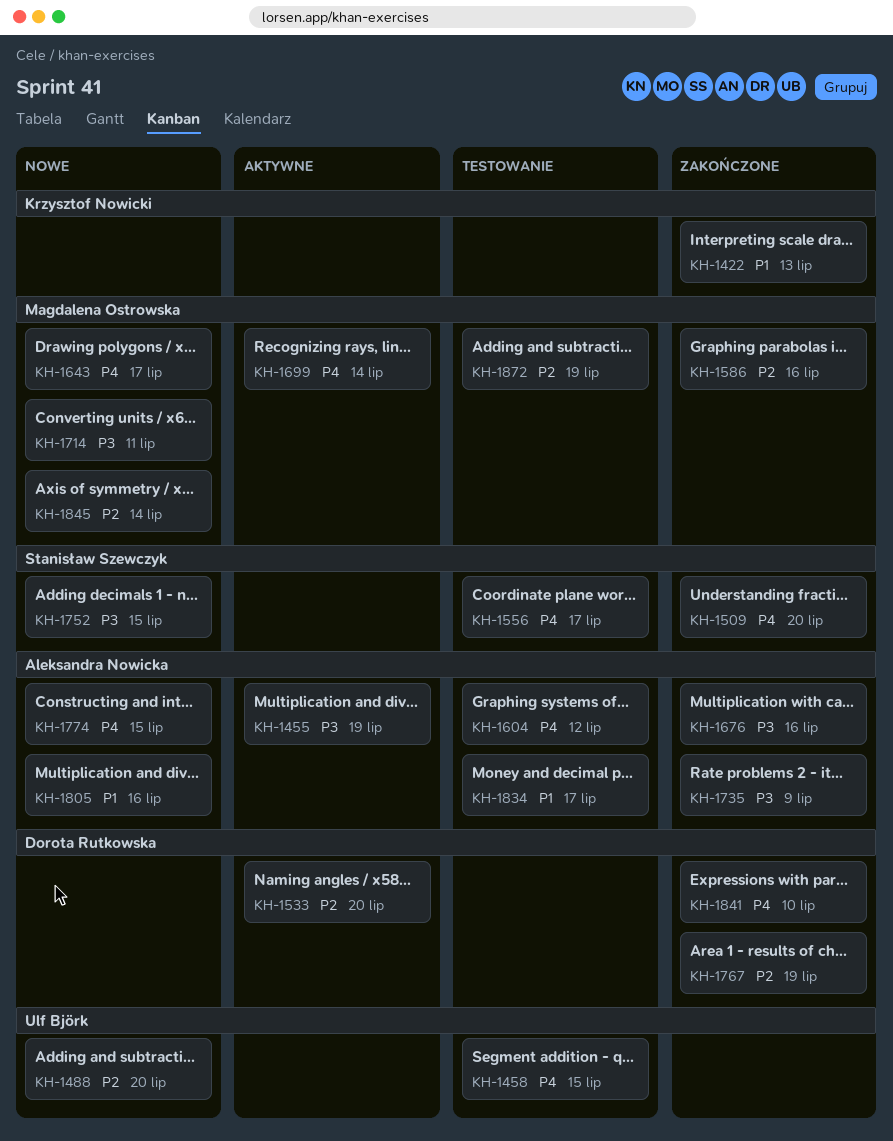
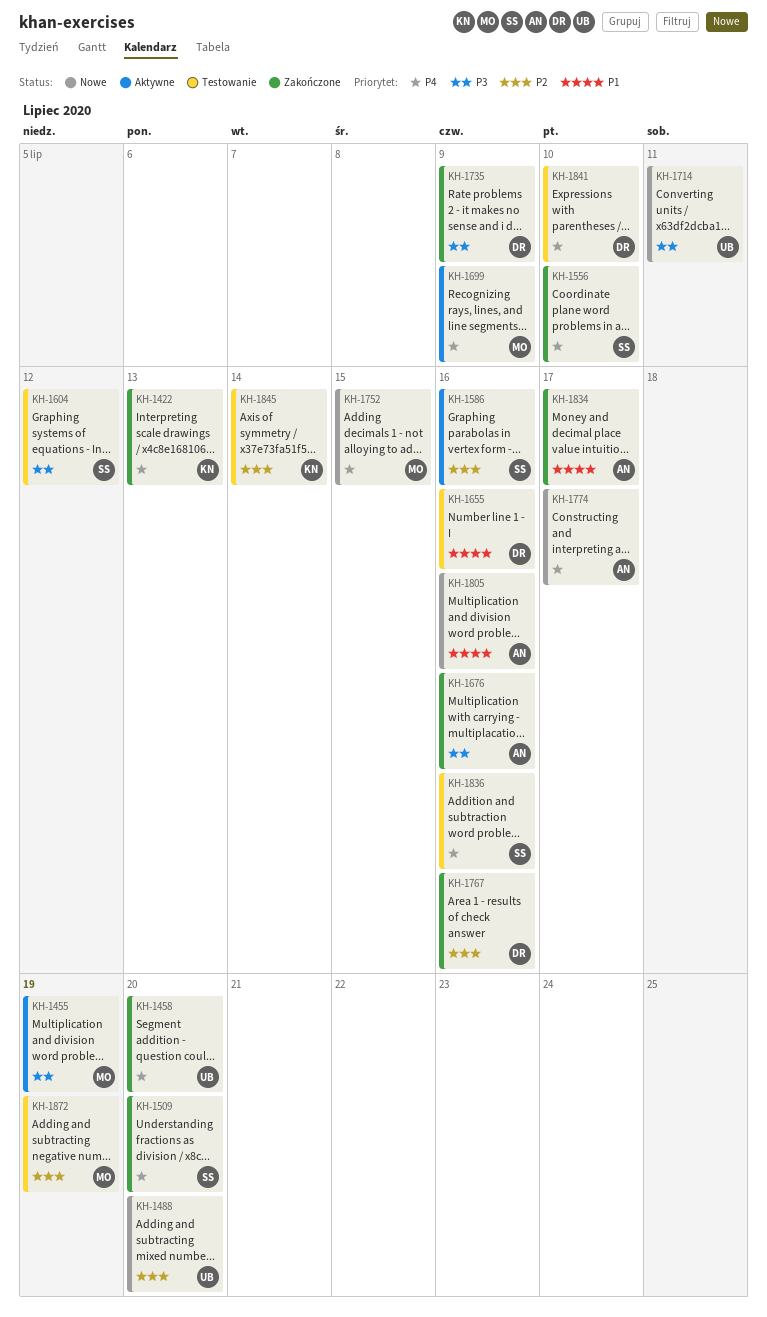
KH-1422, priority: P1 -> P4
KH-1455, owner: Aleksandra Nowicka -> Magdalena Ostrowska
KH-1458, status: Testowanie -> Zakończone
KH-1458, due: Jul 15 -> Jul 20
KH-1533: present -> none
KH-1556, status: Testowanie -> Zakończone
KH-1556, due: Jul 17 -> Jul 10
KH-1586, status: Zakończone -> Aktywne
KH-1586, owner: Magdalena Ostrowska -> Stanisław Szewczyk
KH-1604, owner: Aleksandra Nowicka -> Stanisław Szewczyk
KH-1604, priority: P4 -> P3
KH-1643: present -> none
KH-1655: none -> present
KH-1699, due: Jul 14 -> Jul 9
KH-1714, owner: Magdalena Ostrowska -> Ulf Björk
KH-1735, owner: Aleksandra Nowicka -> Dorota Rutkowska
KH-1752, owner: Stanisław Szewczyk -> Magdalena Ostrowska
KH-1752, priority: P3 -> P4
KH-1767, due: Jul 19 -> Jul 16
KH-1774, due: Jul 15 -> Jul 17
KH-1834, status: Testowanie -> Zakończone
KH-1836: none -> present
KH-1841, status: Zakończone -> Testowanie
KH-1845, status: Nowe -> Testowanie
KH-1845, owner: Magdalena Ostrowska -> Krzysztof Nowicki

